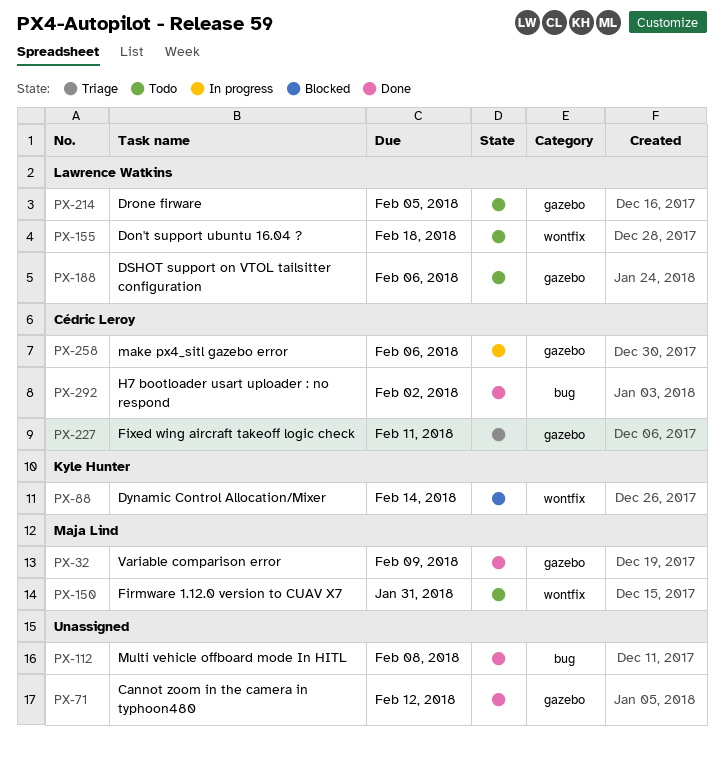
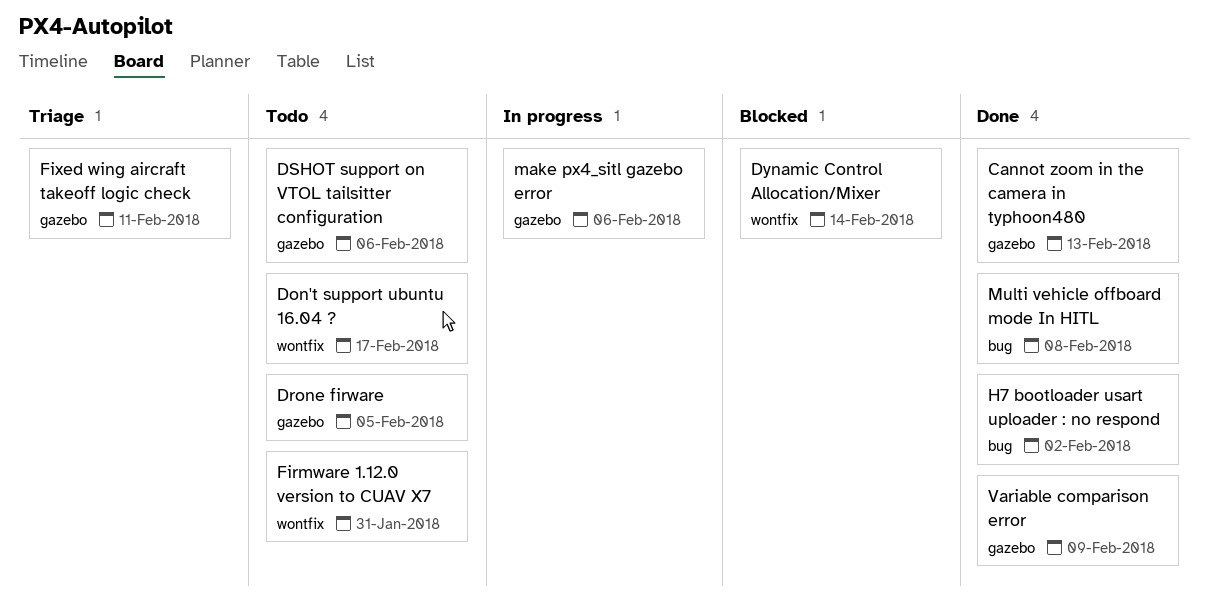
Cannot zoom in the camera in typhoon480, due: Feb 12 -> Feb 13
Don't support ubuntu 16.04 ?, due: Feb 18 -> Feb 17

